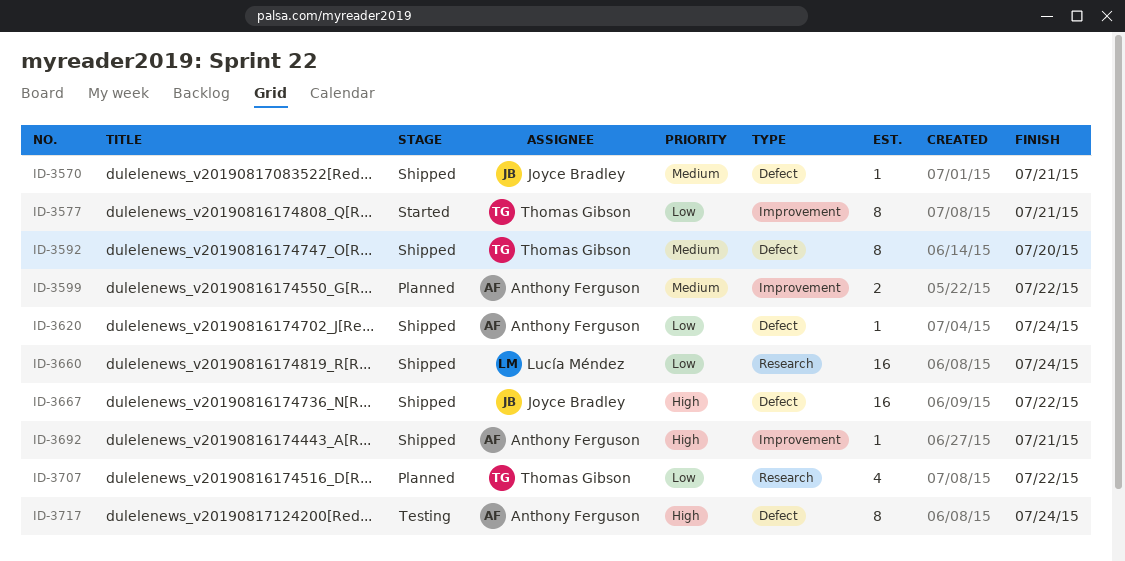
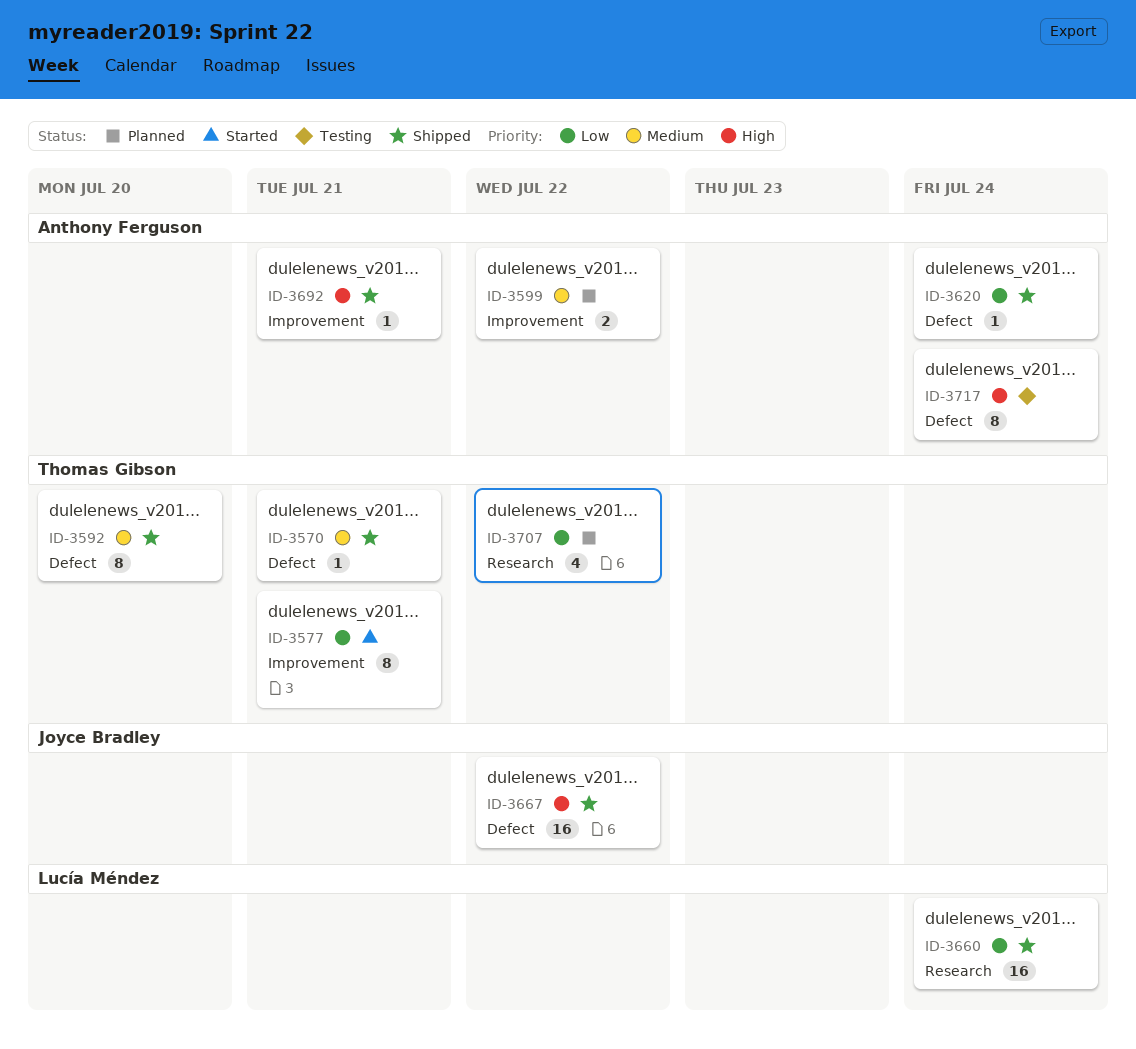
ID-3570, owner: Joyce Bradley -> Thomas Gibson

